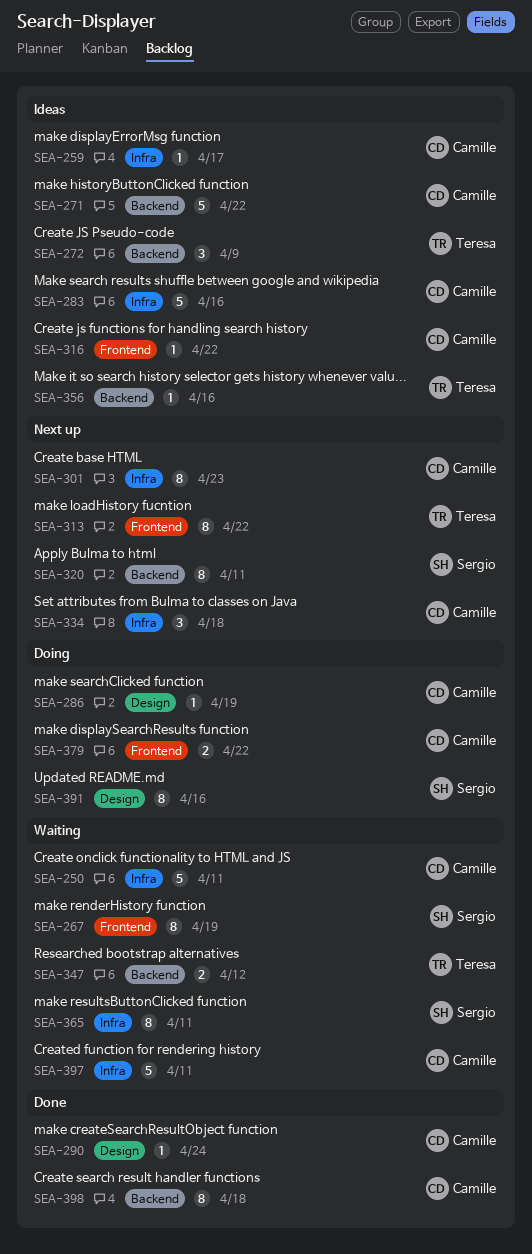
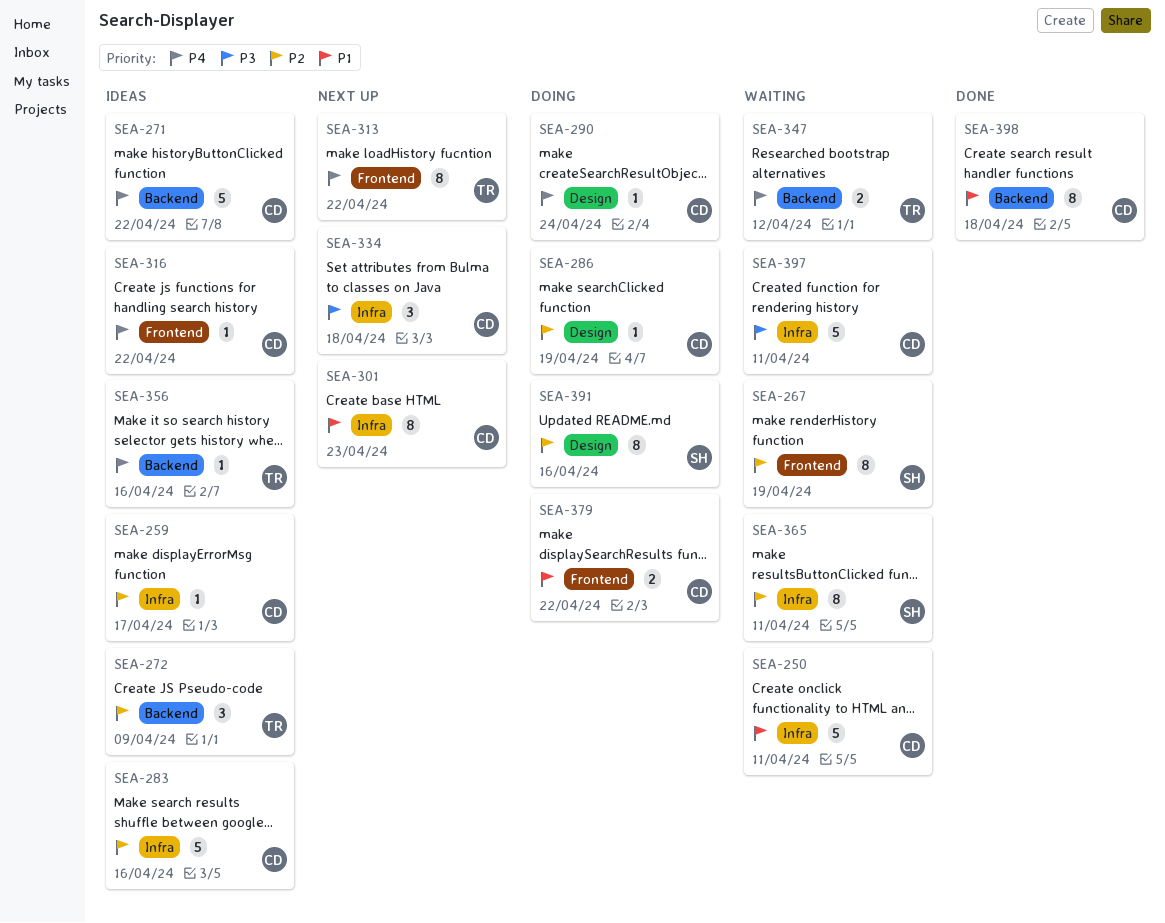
SEA-290, status: Done -> Doing
SEA-320: present -> none

